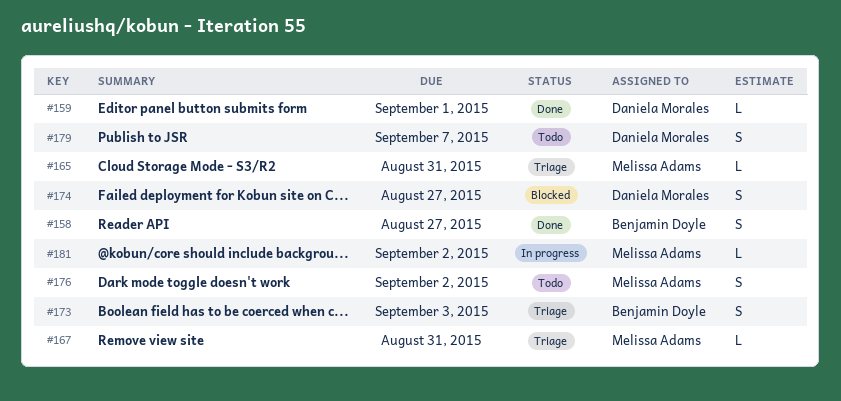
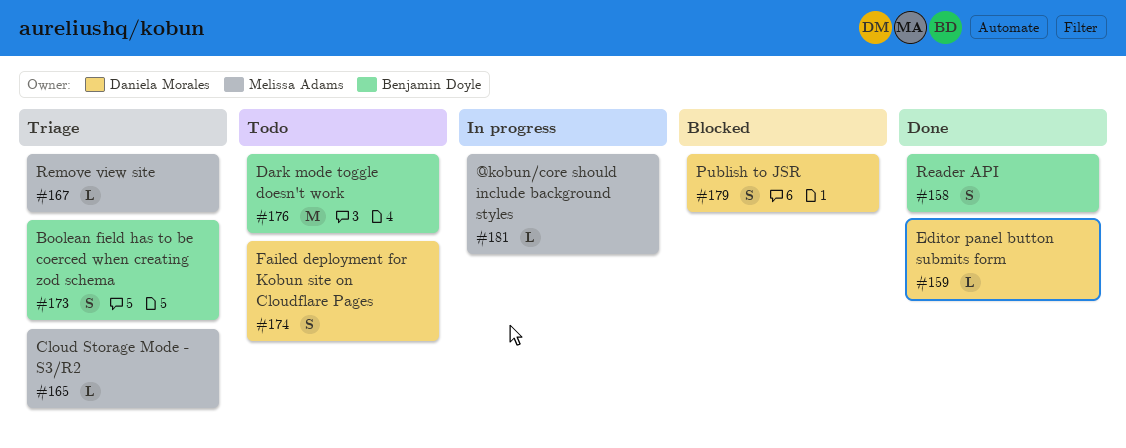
#174, status: Blocked -> Todo
#176, owner: Melissa Adams -> Benjamin Doyle
#176, estimate: S -> M
#179, status: Todo -> Blocked

